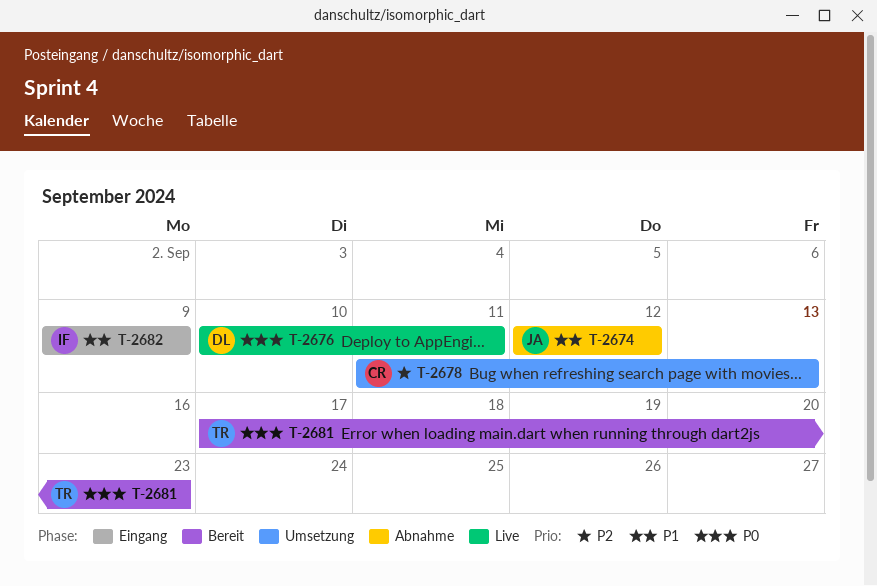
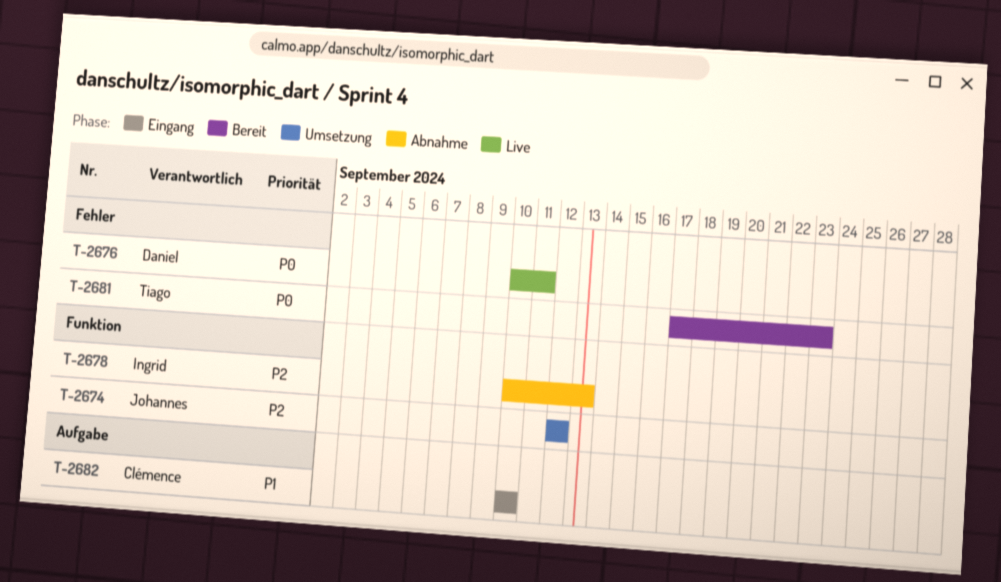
T-2674, status: Abnahme -> Umsetzung
T-2674, priority: P1 -> P2
T-2678, status: Umsetzung -> Abnahme
T-2678, owner: Clémence -> Ingrid
T-2678, start: Sep 11 -> Sep 10
T-2682, owner: Ingrid -> Clémence
T-2682, start: Sep 9 -> Sep 10
T-2682, due: Sep 9 -> Sep 10

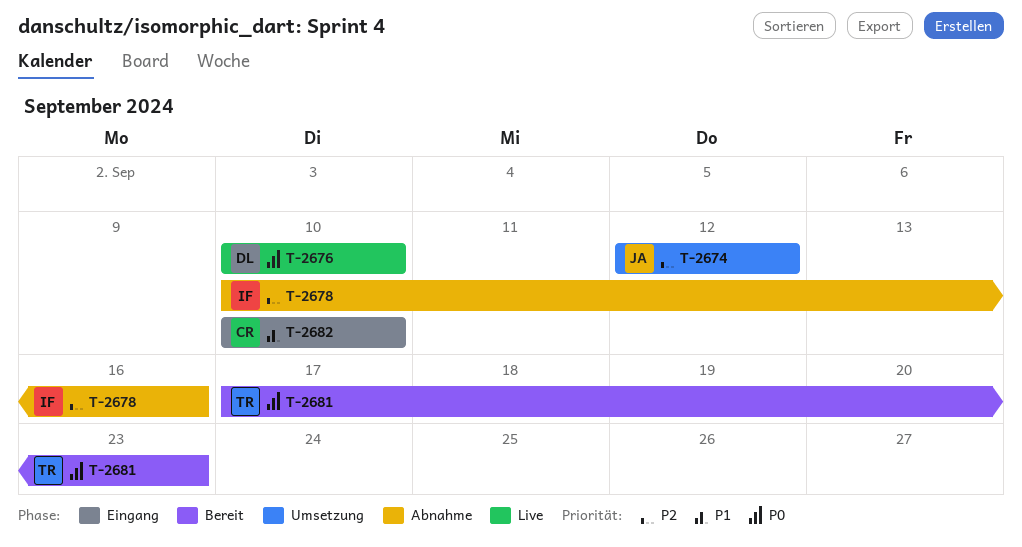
T-2676, due: Sep 11 -> Sep 10
T-2678, due: Sep 13 -> Sep 16

